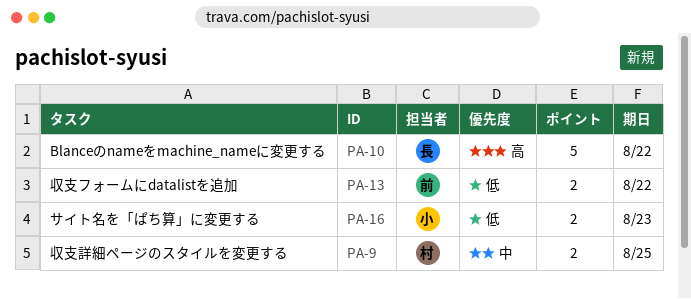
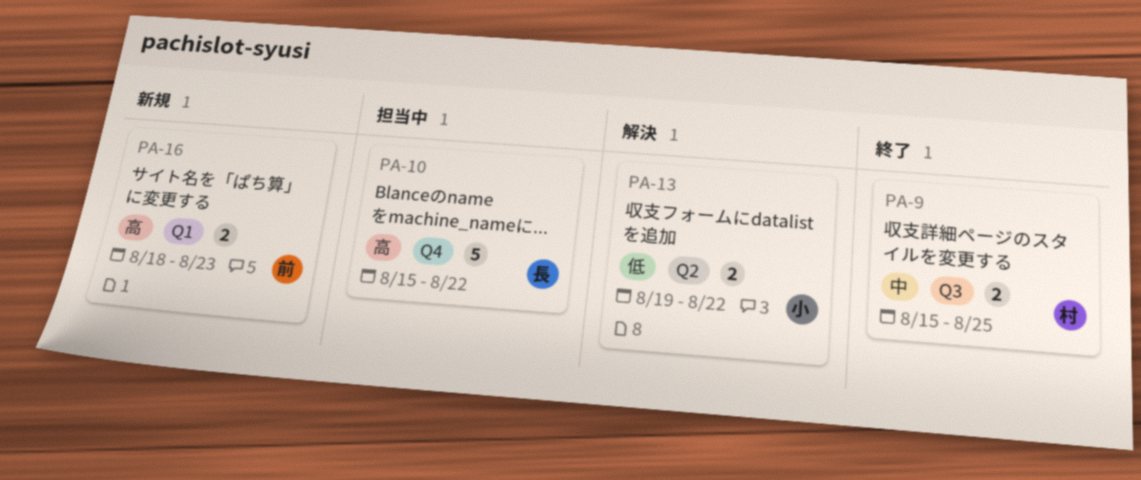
PA-13, owner: 前 -> 小
PA-16, owner: 小 -> 前
PA-16, priority: 低 -> 高

